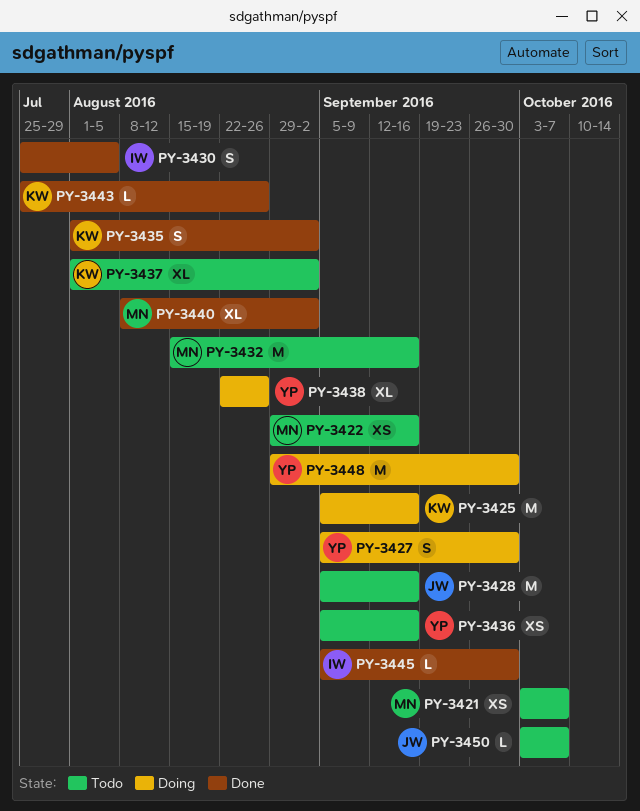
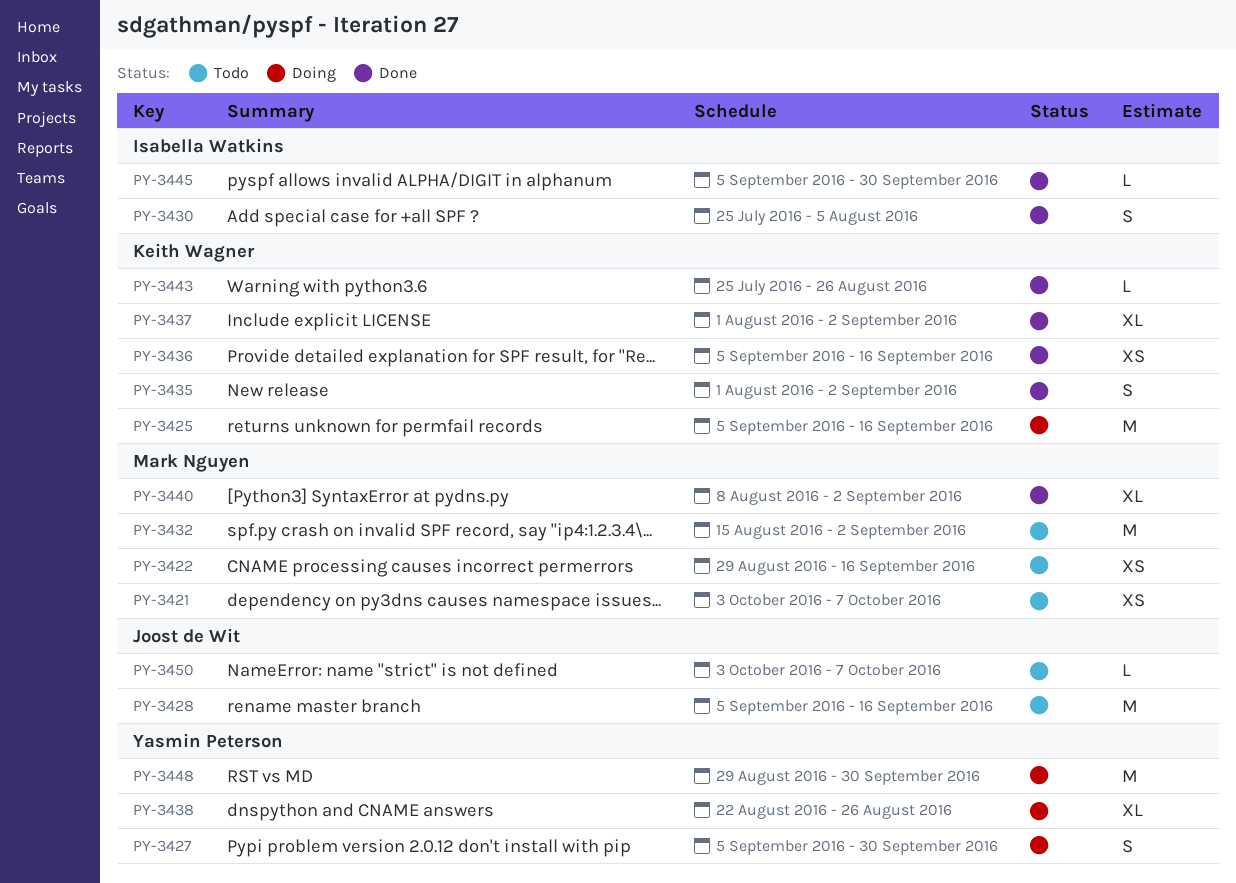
PY-3432, due: Sep 16 -> Sep 2
PY-3436, status: Todo -> Done
PY-3436, owner: Yasmin Peterson -> Keith Wagner
PY-3437, status: Todo -> Done

